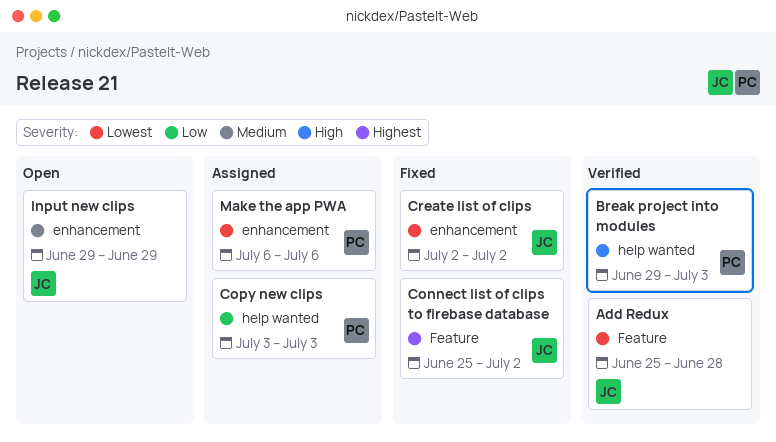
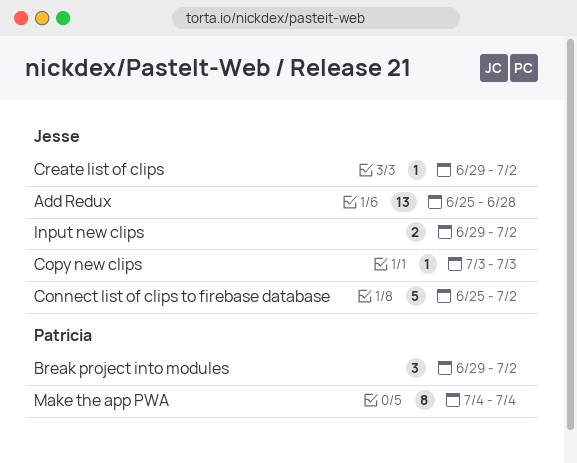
Break project into modules, due: Jul 3 -> Jul 2
Copy new clips, owner: Patricia -> Jesse
Create list of clips, start: Jul 2 -> Jun 29
Input new clips, due: Jun 29 -> Jul 2
Make the app PWA, start: Jul 6 -> Jul 4
Make the app PWA, due: Jul 6 -> Jul 4

